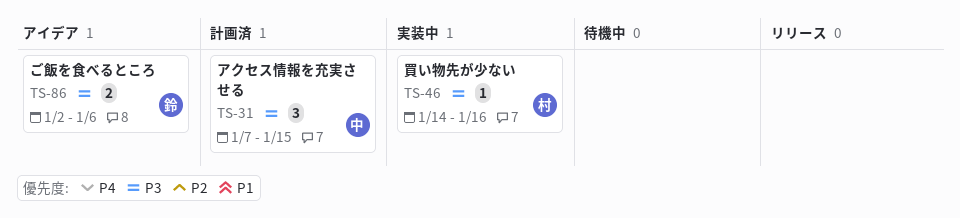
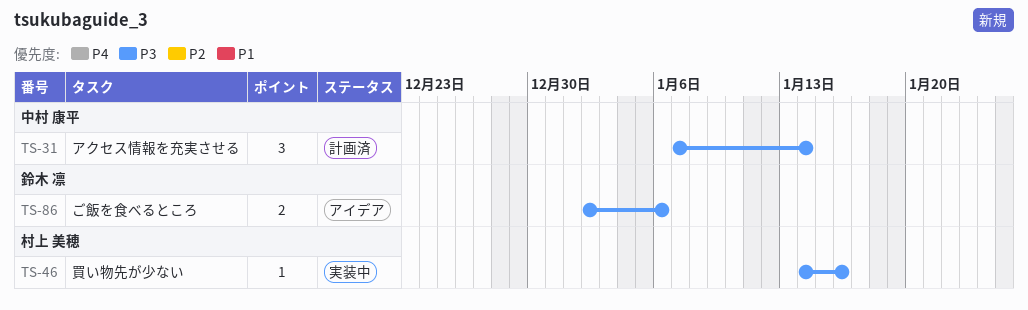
TS-31, due: Jan 15 -> Jan 14

